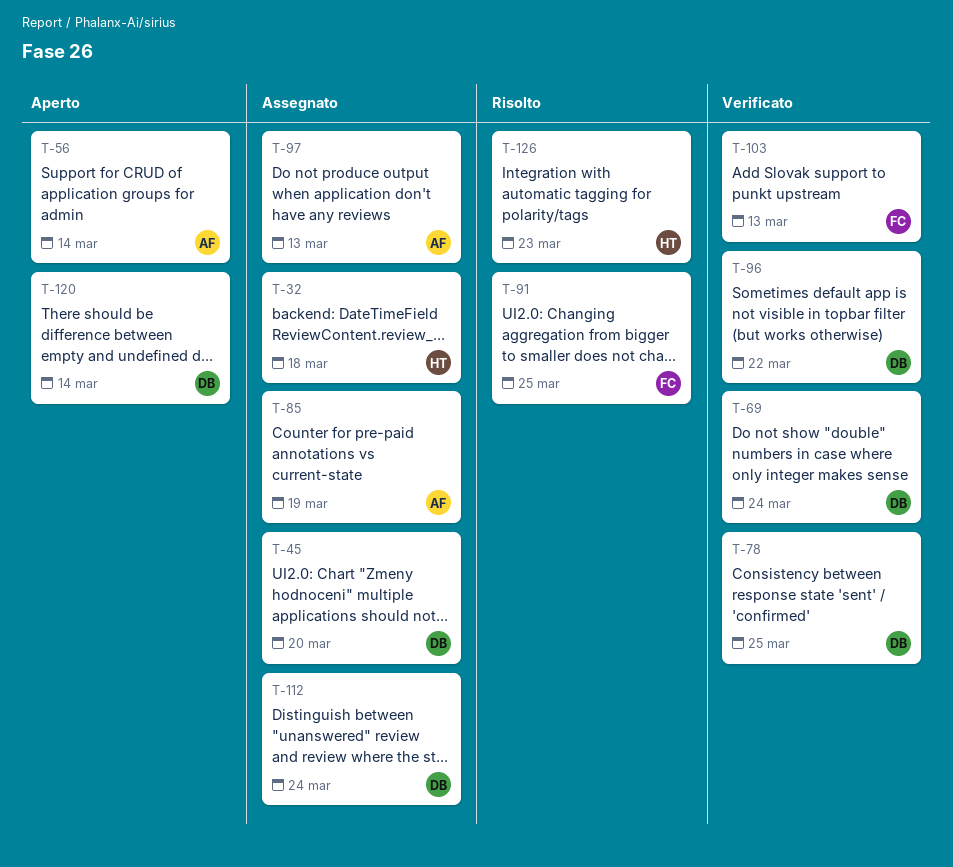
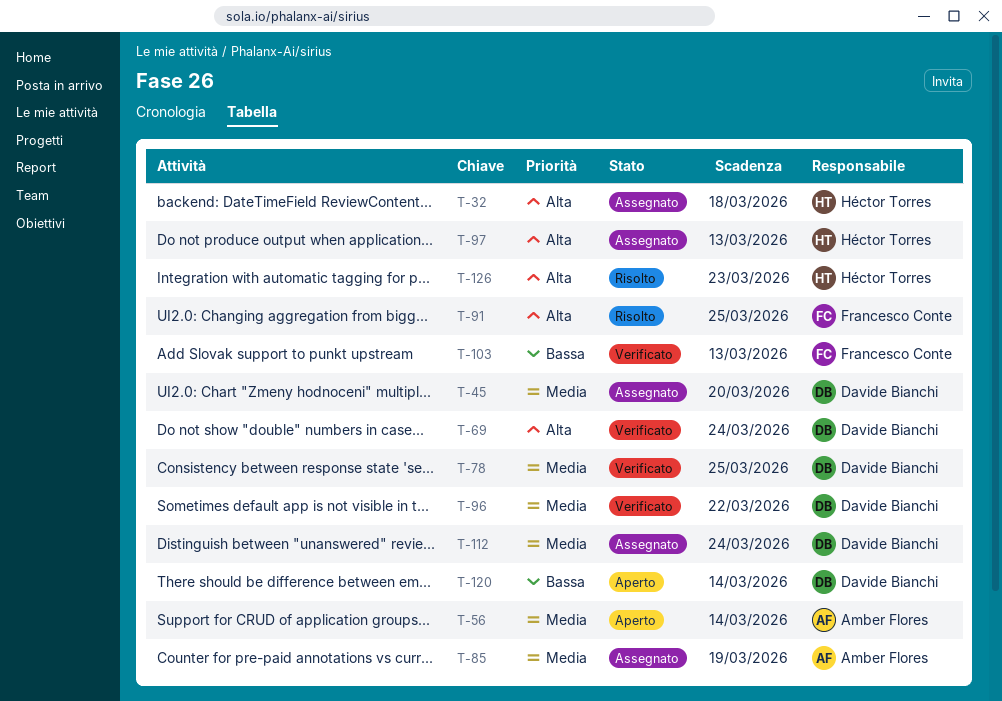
T-97, owner: Amber Flores -> Héctor Torres

